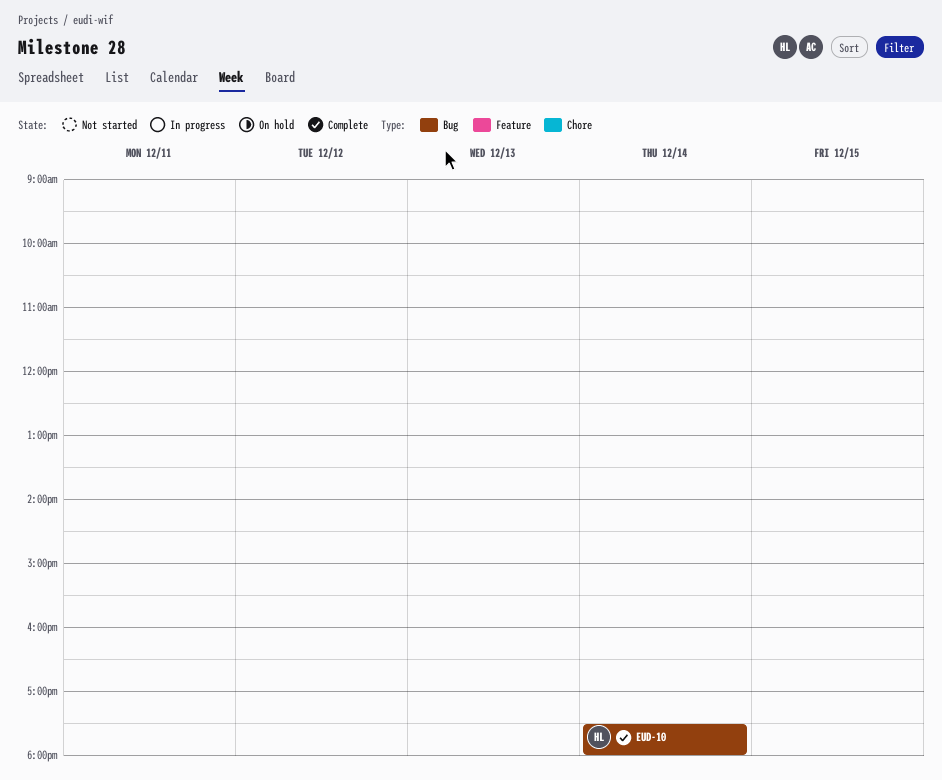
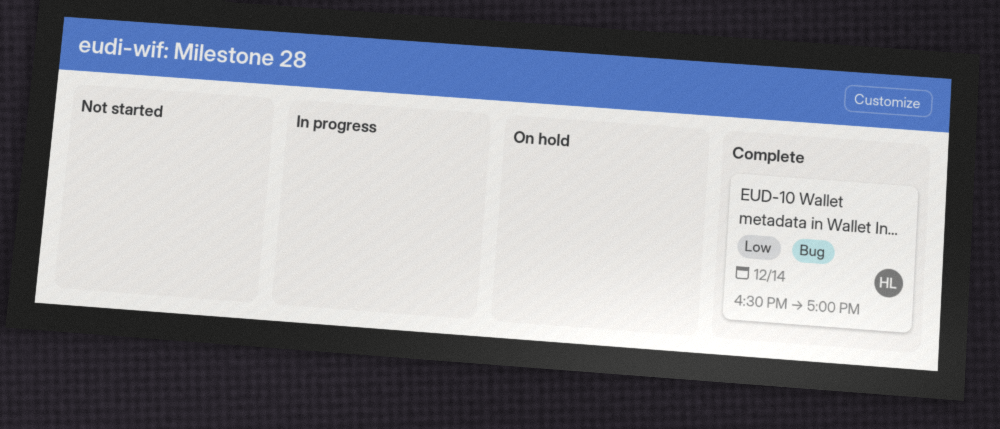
EUD-10, begins: 17:30 -> 16:30
EUD-10, ends: 18:00 -> 17:00

